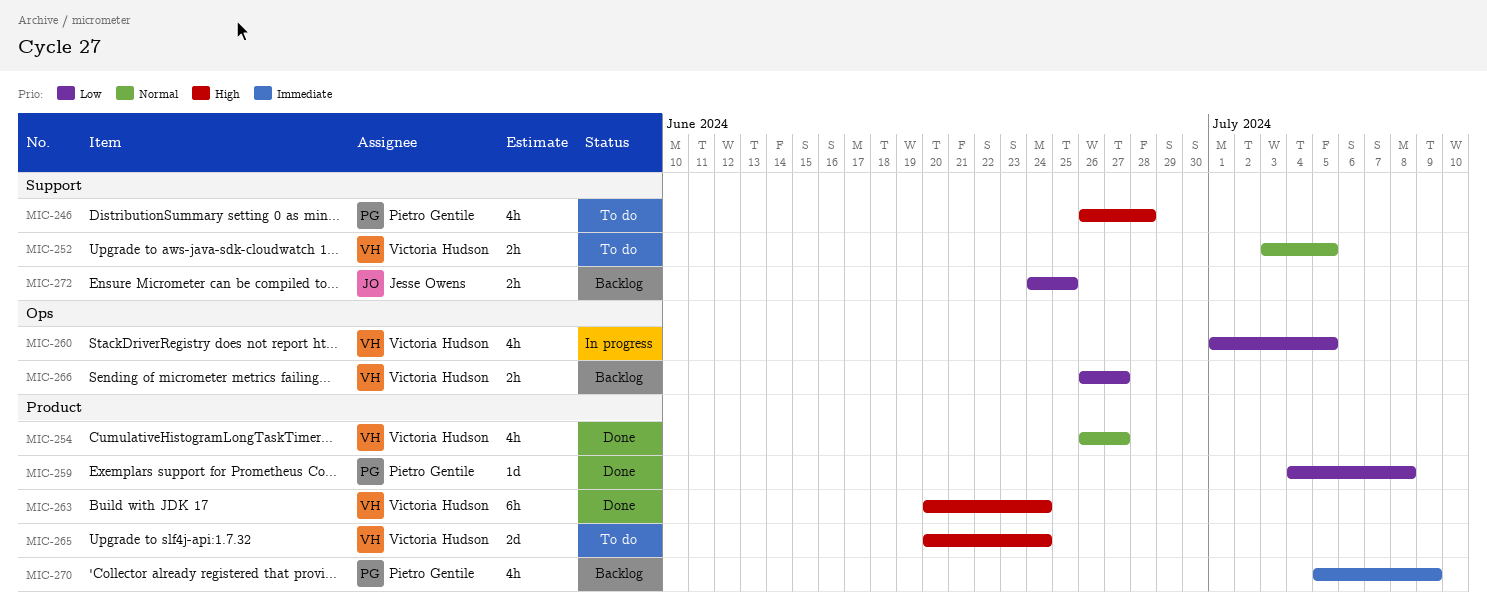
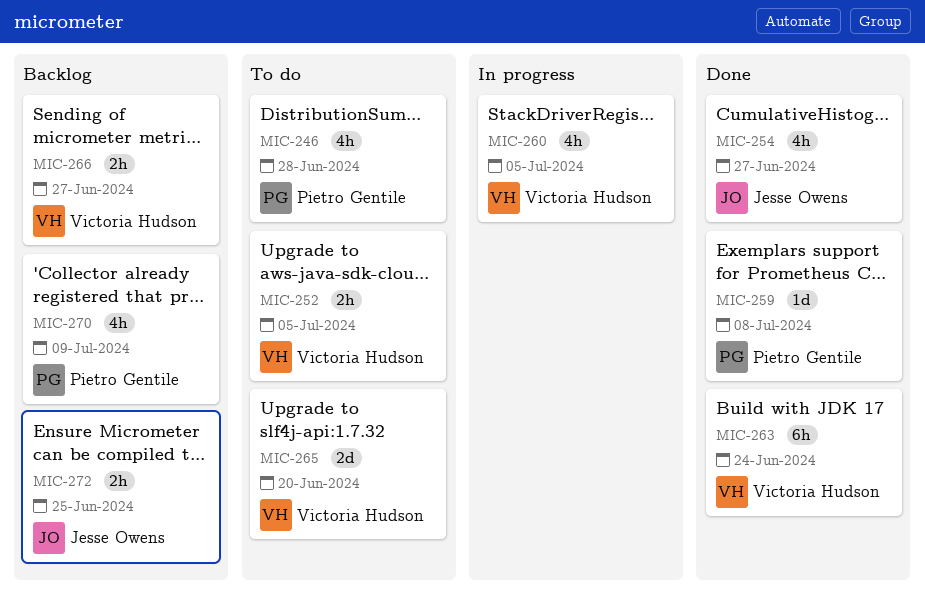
MIC-254, owner: Victoria Hudson -> Jesse Owens
MIC-265, due: Jun 24 -> Jun 20

